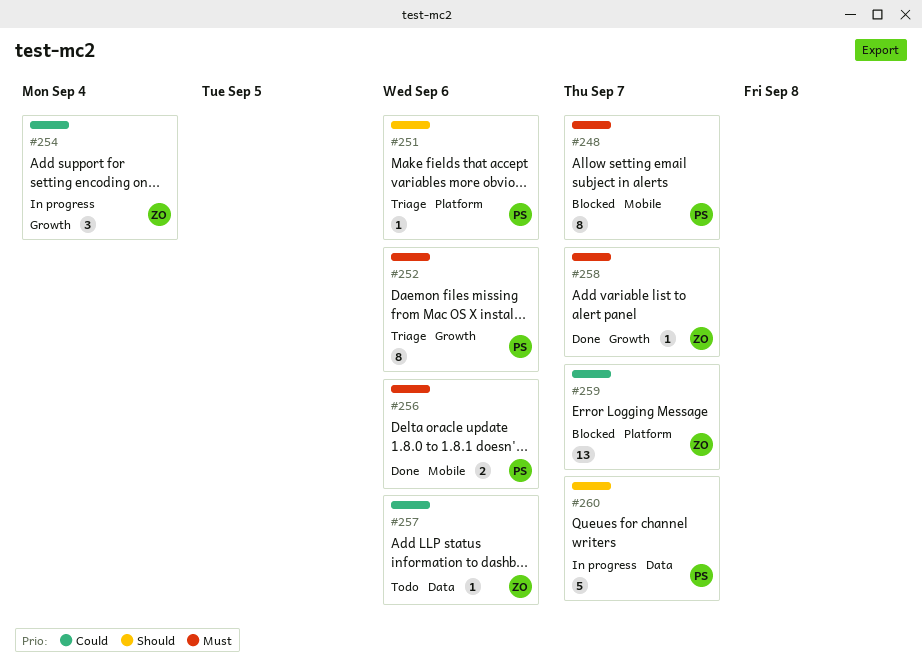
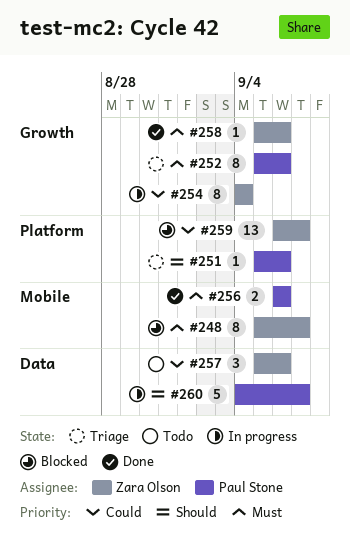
#248, owner: Paul Stone -> Zara Olson
#254, estimate: 3 -> 8
#257, estimate: 1 -> 3
#258, due: Sep 7 -> Sep 6

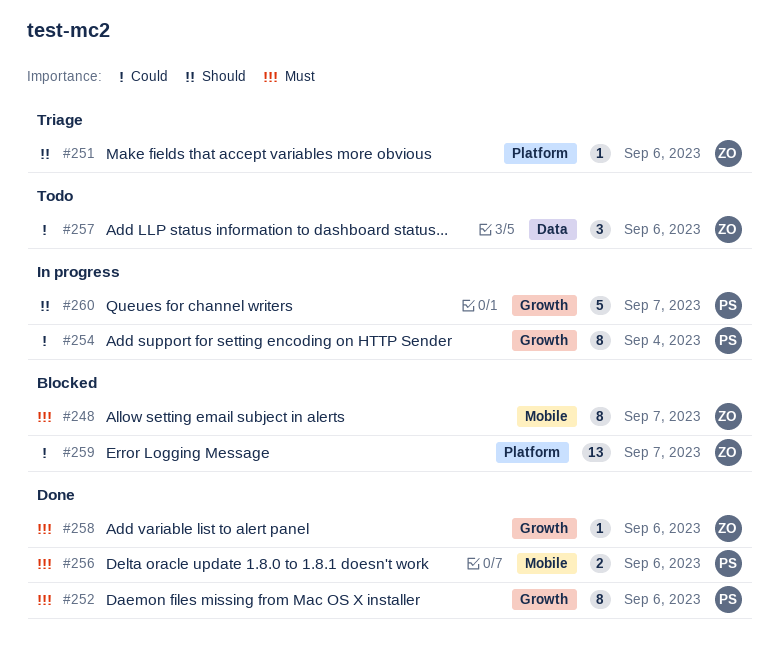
#251, owner: Paul Stone -> Zara Olson
#252, status: Triage -> Done
#254, owner: Zara Olson -> Paul Stone
#260, label: Data -> Growth

